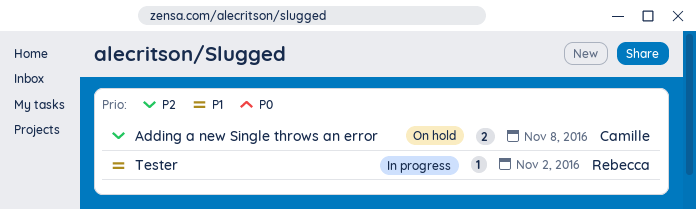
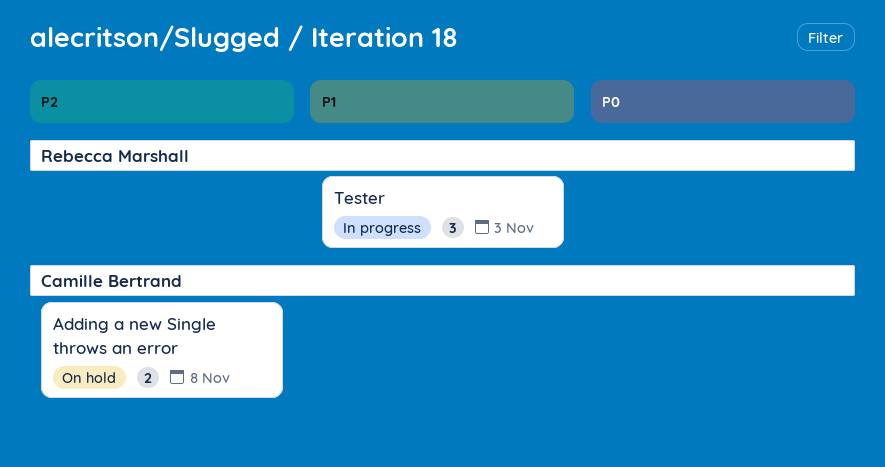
Tester, estimate: 1 -> 3
Tester, due: Nov 2 -> Nov 3

